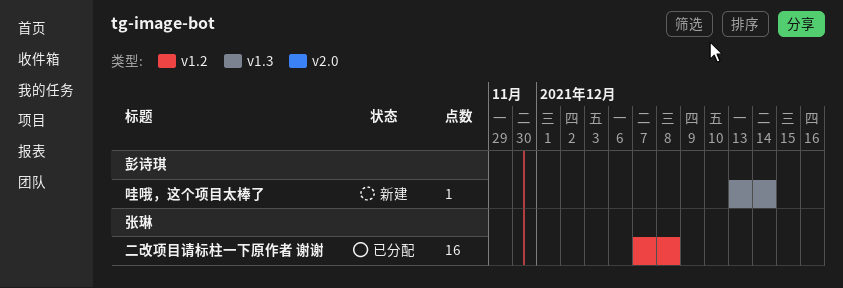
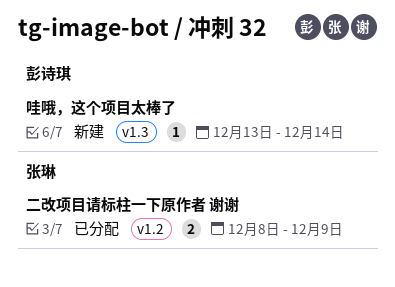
二改项目请标柱一下原作者 谢谢, estimate: 16 -> 2
二改项目请标柱一下原作者 谢谢, start: Dec 7 -> Dec 8
二改项目请标柱一下原作者 谢谢, due: Dec 8 -> Dec 9

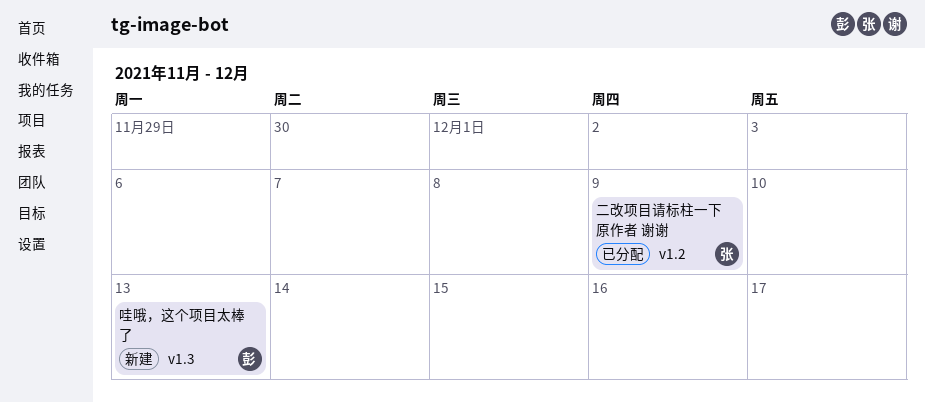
哇哦，这个项目太棒了, due: Dec 14 -> Dec 13

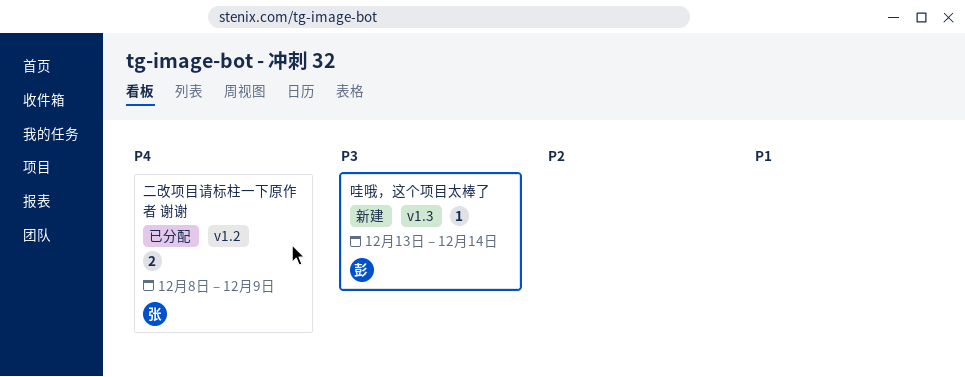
哇哦，这个项目太棒了, due: Dec 13 -> Dec 14

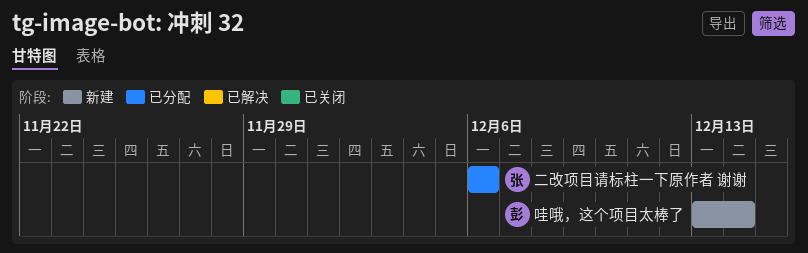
二改项目请标柱一下原作者 谢谢, start: Dec 8 -> Dec 6
二改项目请标柱一下原作者 谢谢, due: Dec 9 -> Dec 6

